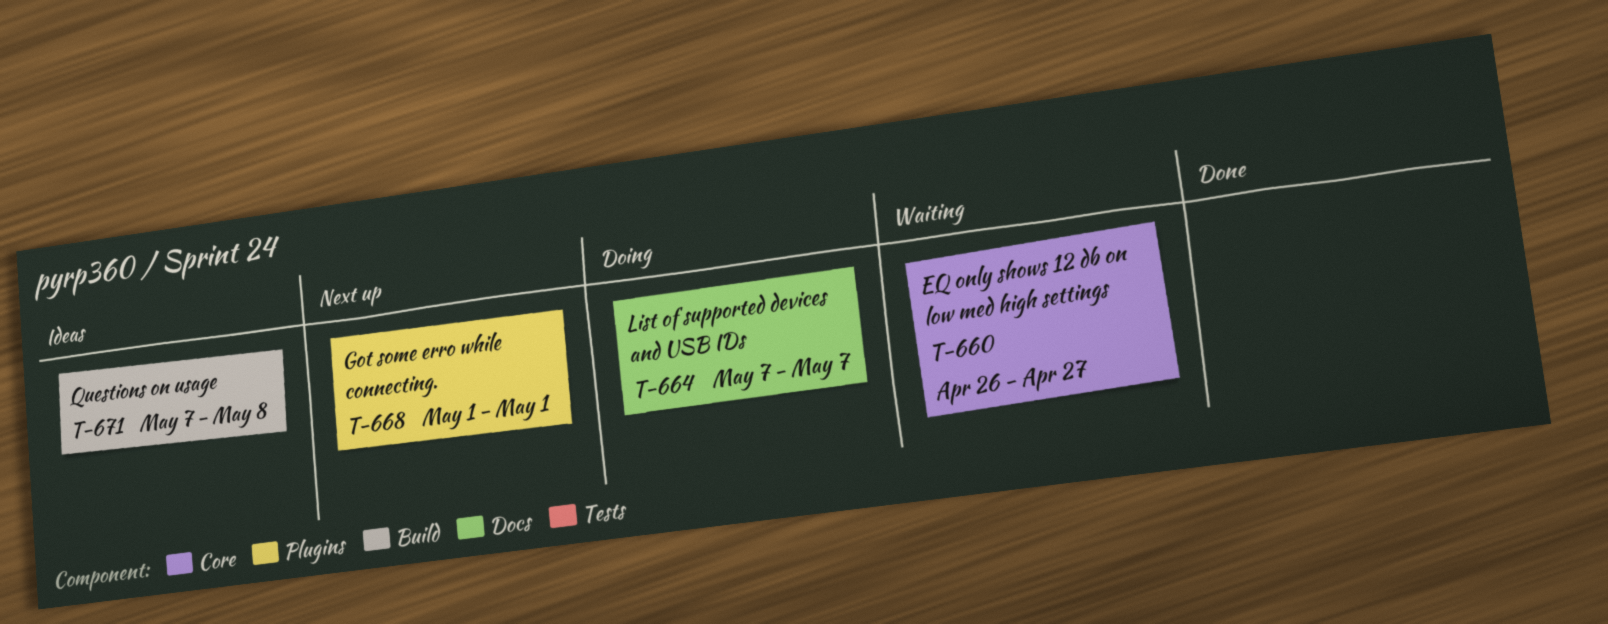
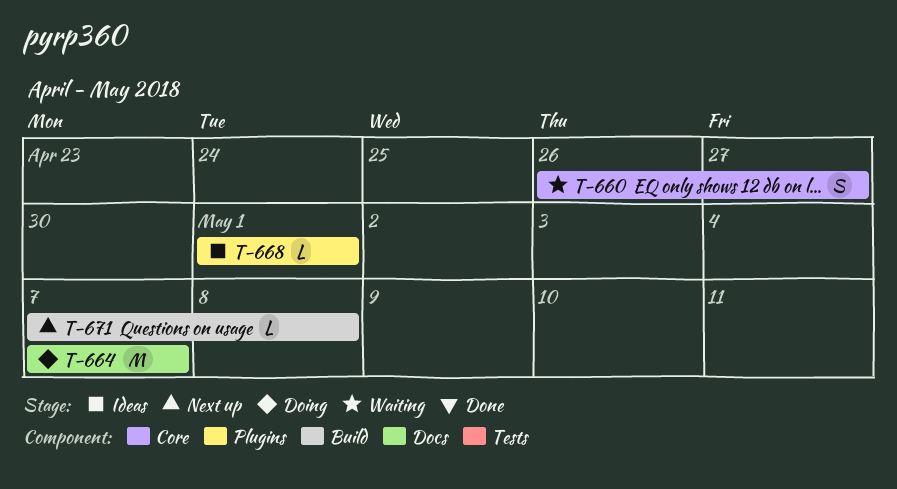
T-668, status: Next up -> Ideas
T-671, status: Ideas -> Next up

